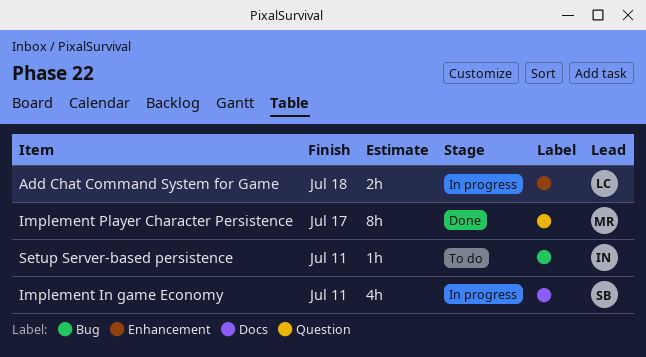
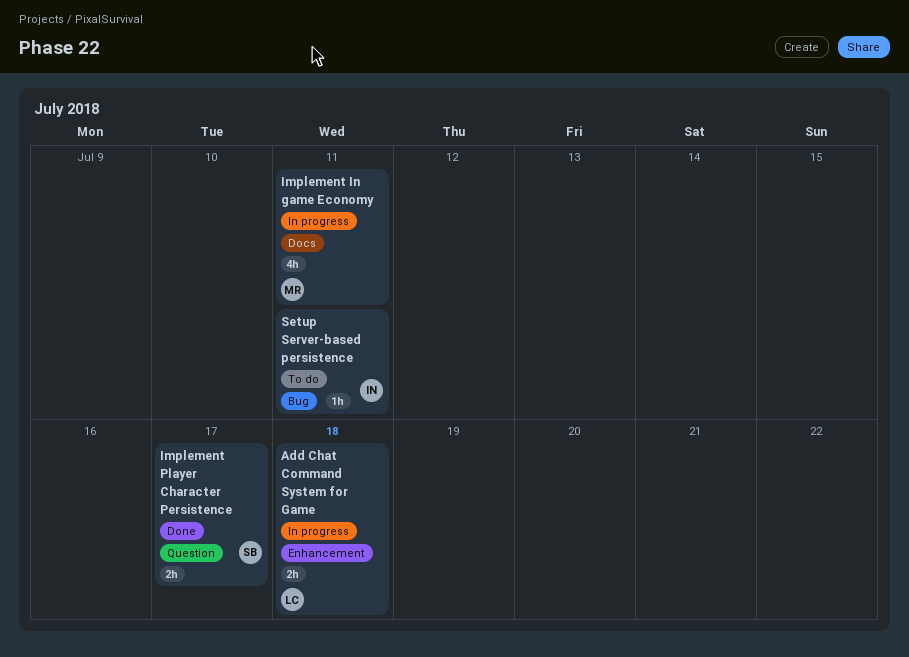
Implement In game Economy, owner: SB -> MR
Implement Player Character Persistence, owner: MR -> SB
Implement Player Character Persistence, estimate: 8h -> 2h

